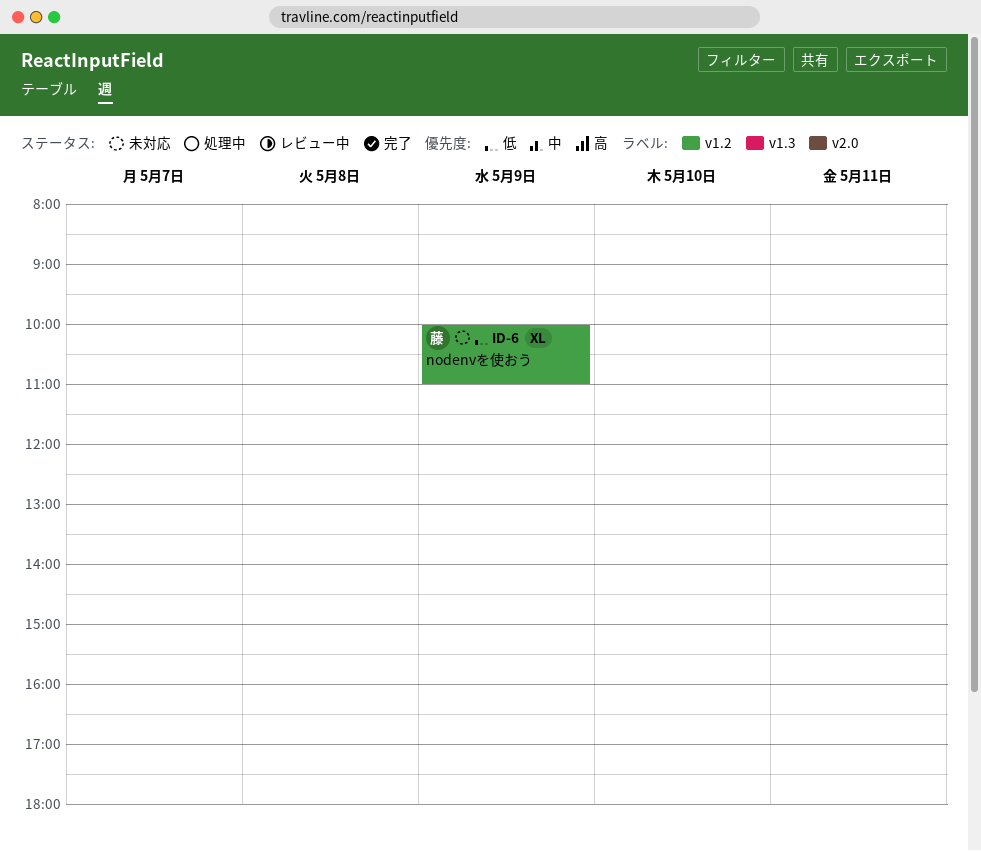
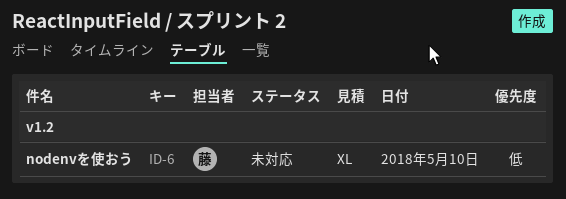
ID-6, day: May 9 -> May 10

